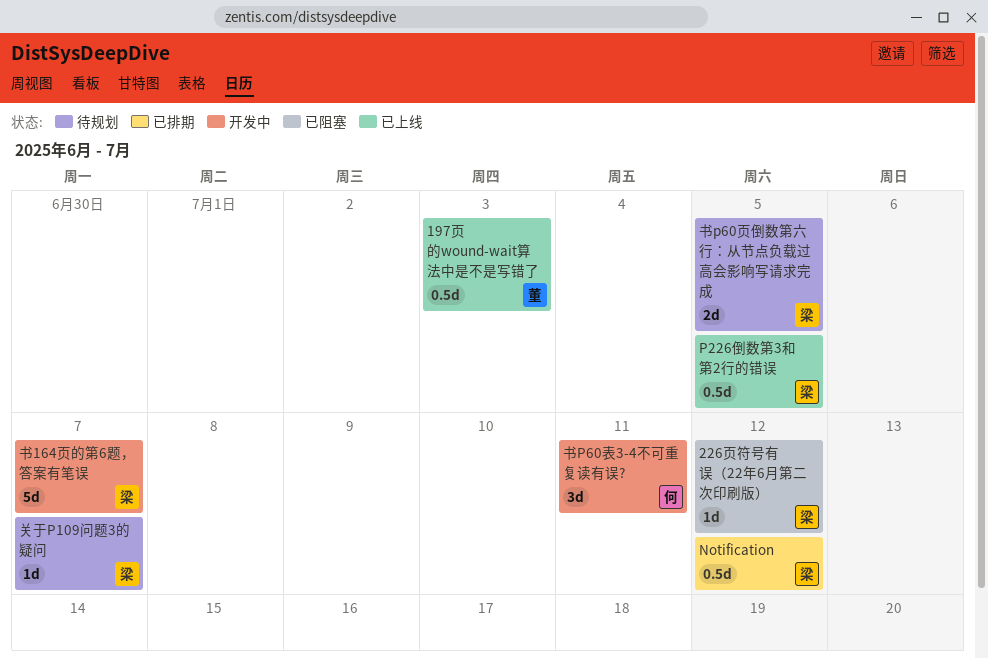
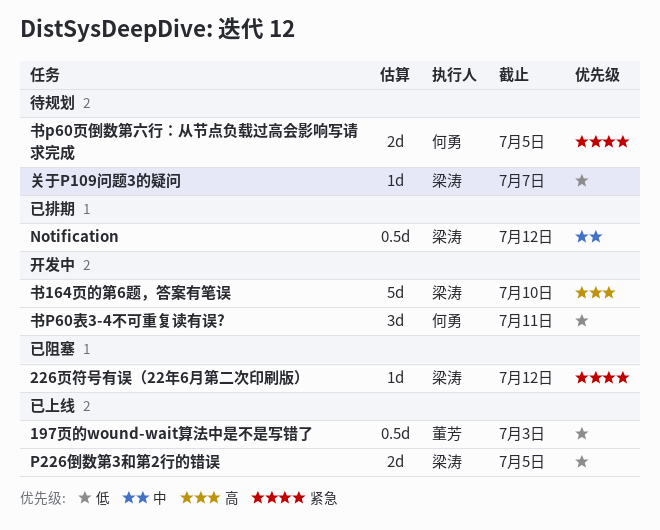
P226倒数第3和第2行的错误, estimate: 0.5d -> 2d
书164页的第6题，答案有笔误, due: Jul 7 -> Jul 10
书p60页倒数第六行：从节点负载过高会影响写请求完成, owner: 梁涛 -> 何勇

